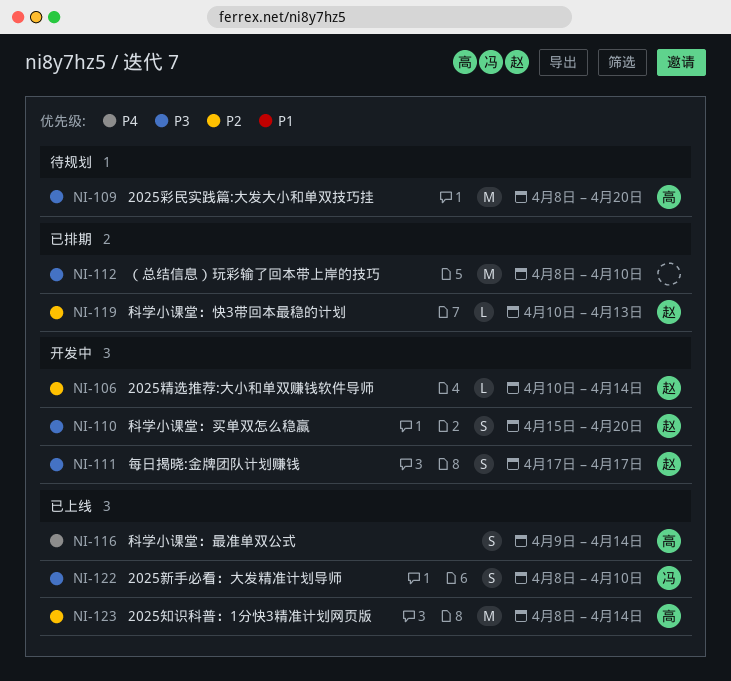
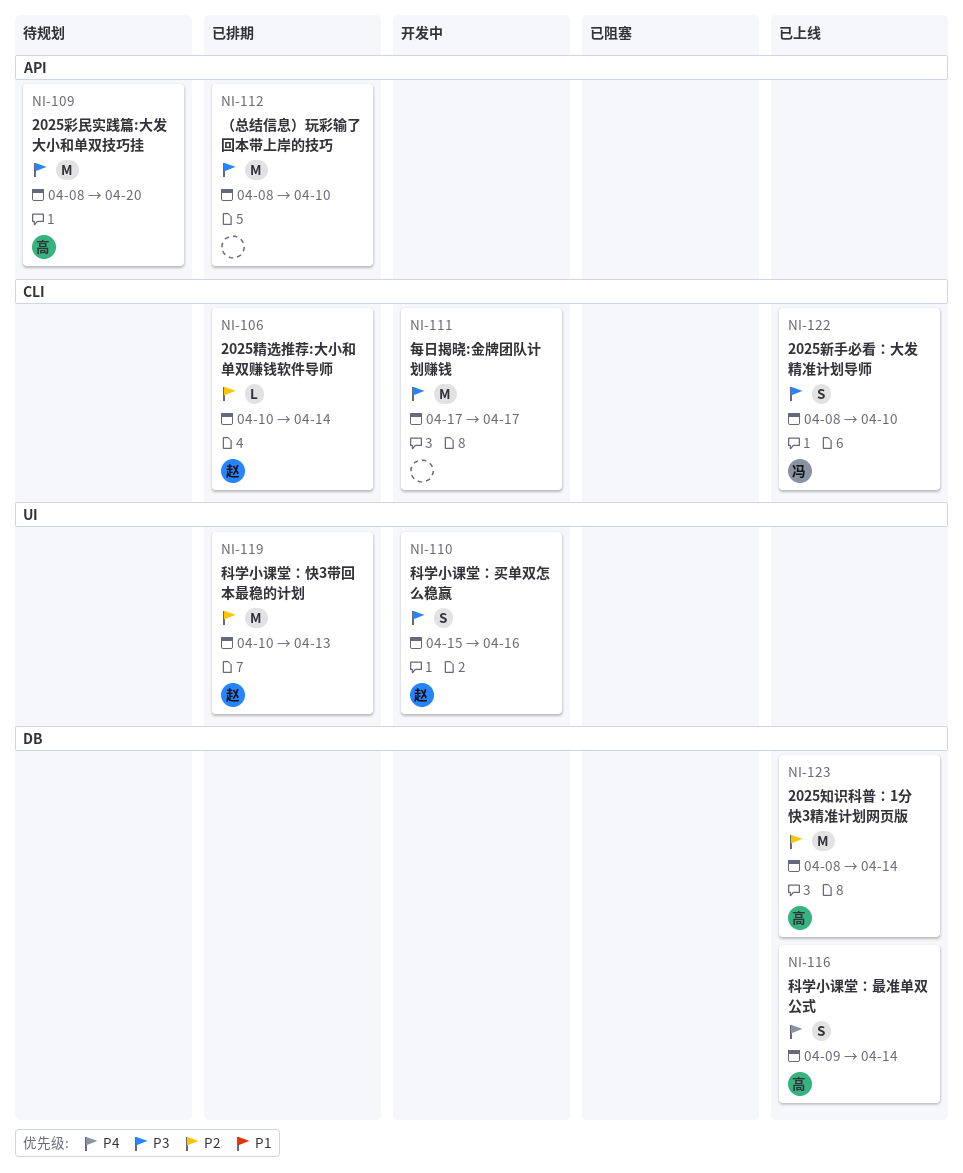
NI-106, status: 开发中 -> 已排期
NI-110, due: Apr 20 -> Apr 16
NI-111, owner: 赵 -> none
NI-111, estimate: S -> M
NI-119, estimate: L -> M

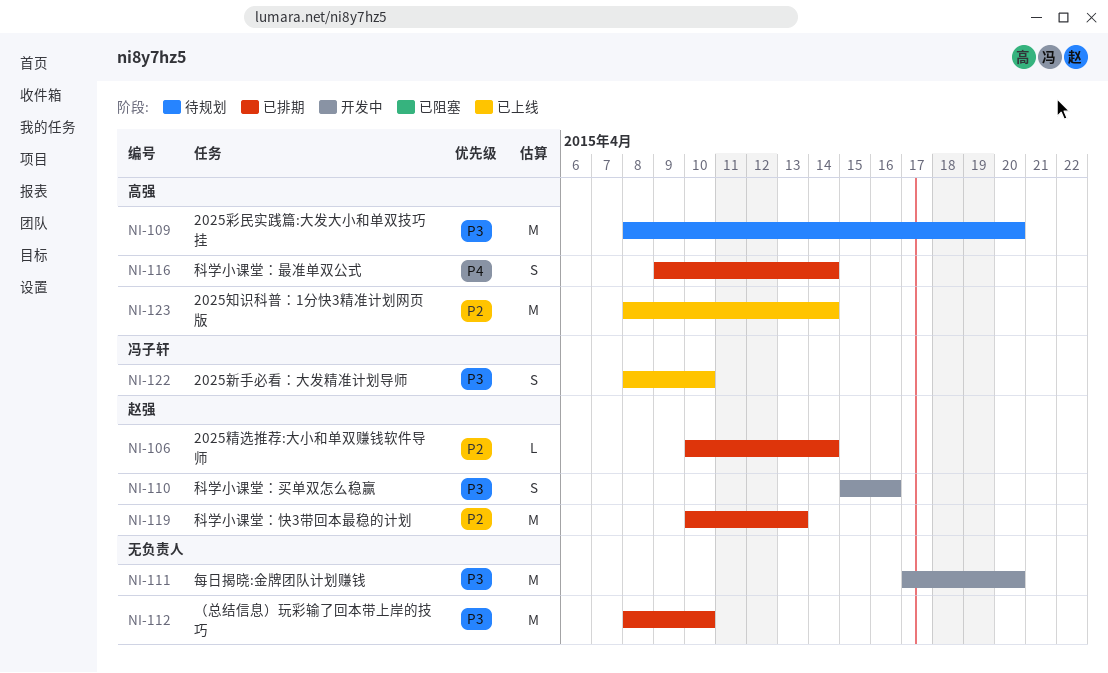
NI-111, due: Apr 17 -> Apr 20
NI-116, status: 已上线 -> 已排期

